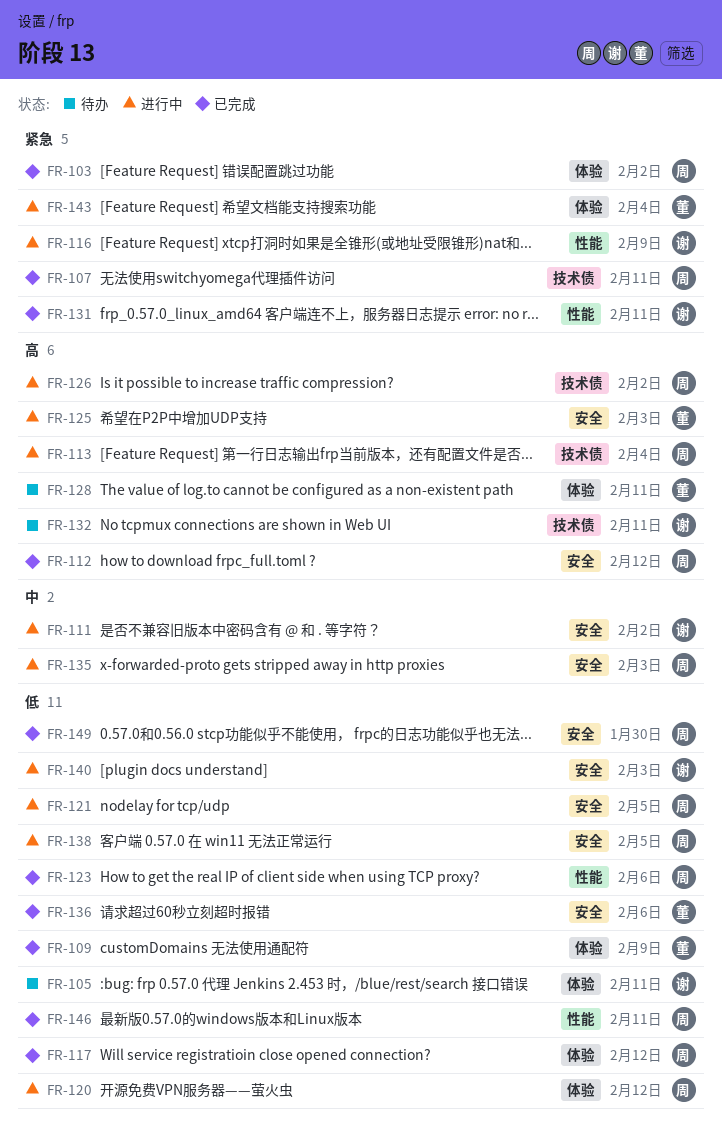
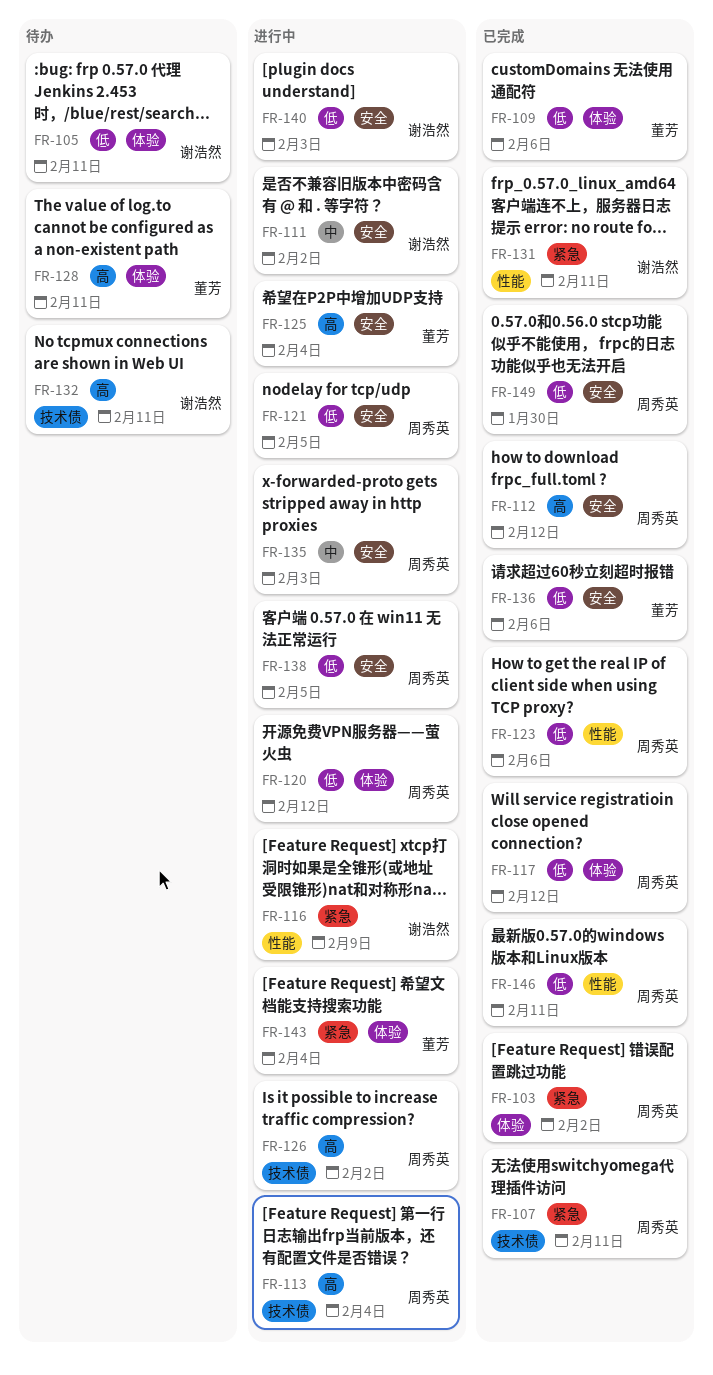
FR-109, due: Feb 9 -> Feb 6
FR-125, due: Feb 3 -> Feb 4

